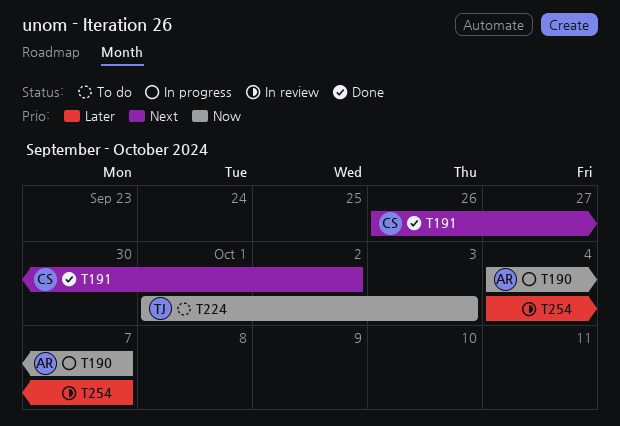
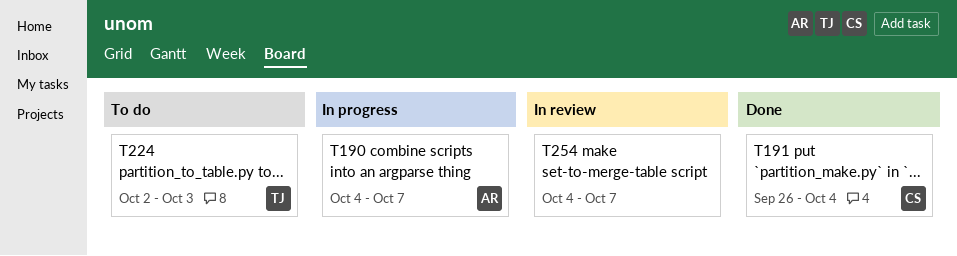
T191, due: Oct 2 -> Oct 4
T224, start: Oct 1 -> Oct 2

